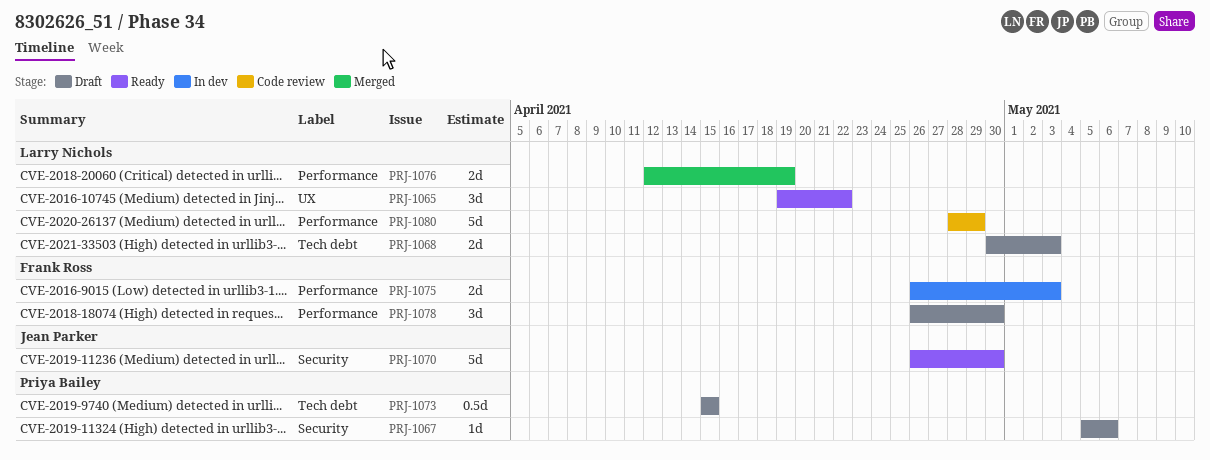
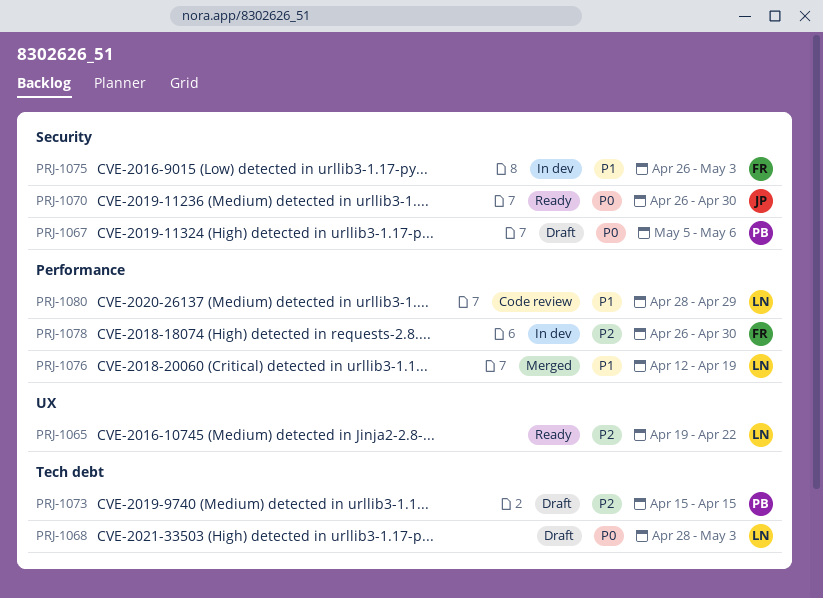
PRJ-1068, start: Apr 30 -> Apr 28
PRJ-1075, label: Performance -> Security
PRJ-1078, status: Draft -> In dev

